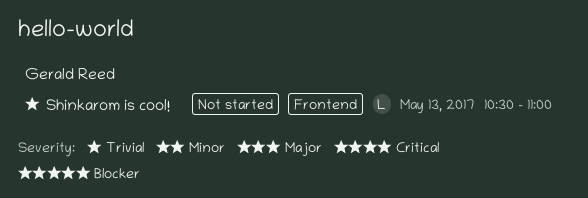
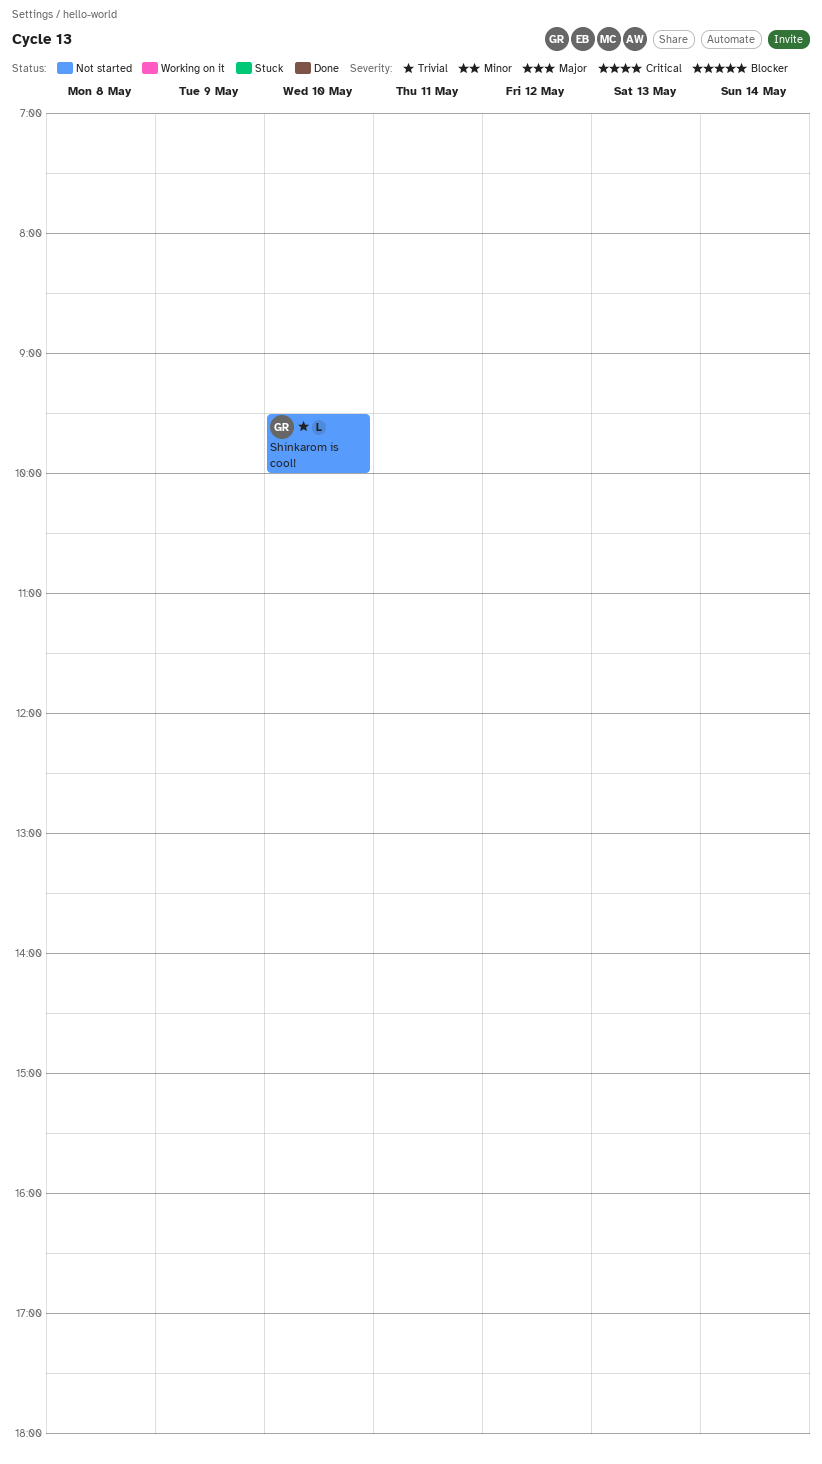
Shinkarom is cool!, day: May 13 -> May 10
Shinkarom is cool!, begins: 10:30 -> 09:30
Shinkarom is cool!, ends: 11:00 -> 10:00

